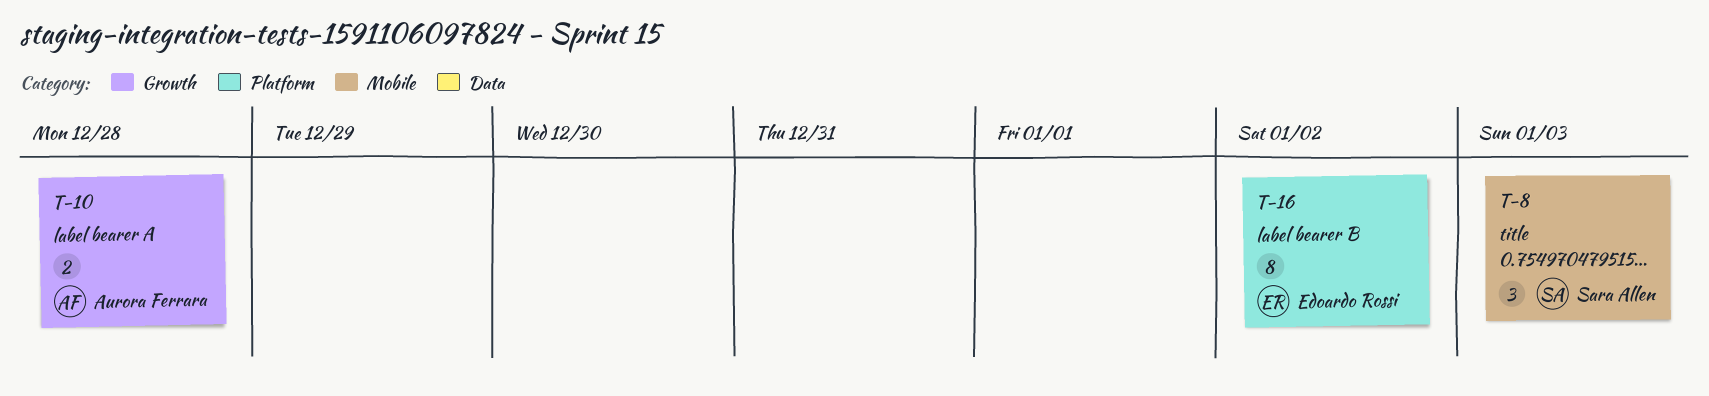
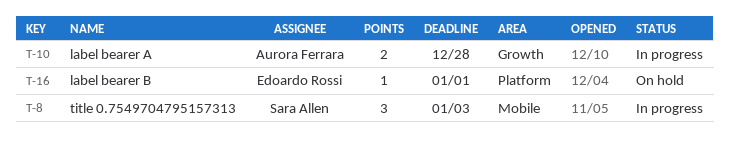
T-16, estimate: 8 -> 1
T-16, due: Jan 2 -> Jan 1

